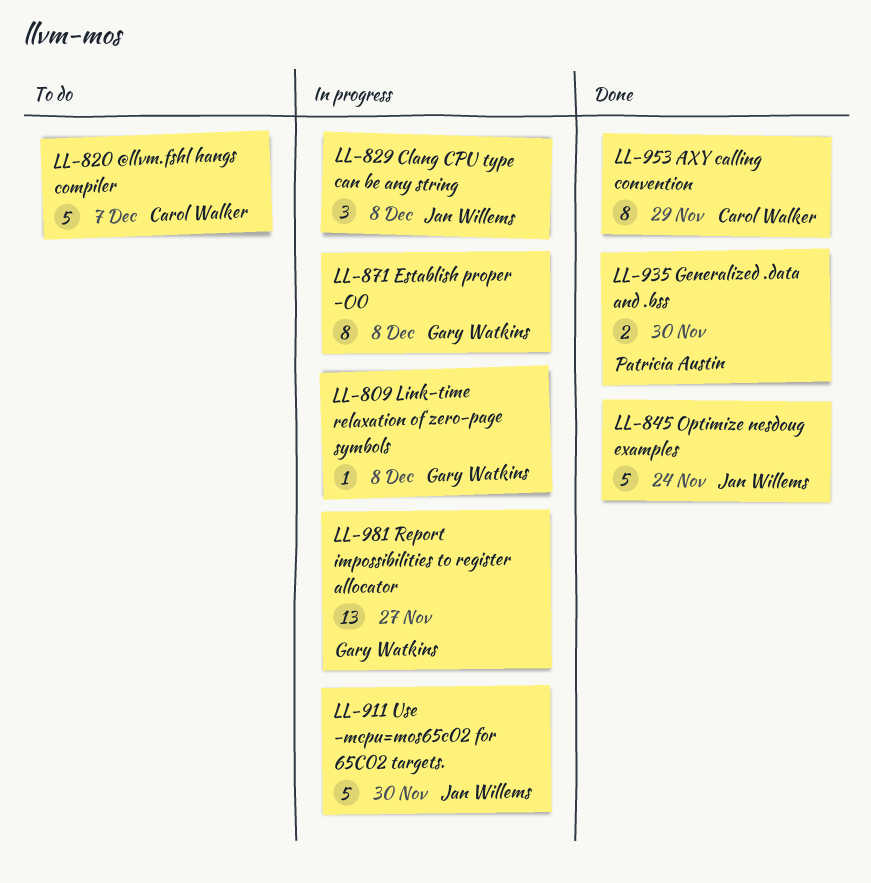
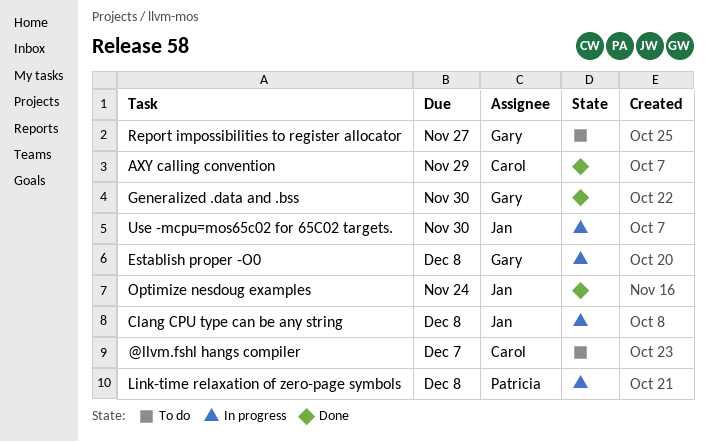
Generalized .data and .bss, owner: Patricia Austin -> Gary Watkins
Link-time relaxation of zero-page symbols, owner: Gary Watkins -> Patricia Austin
Report impossibilities to register allocator, status: In progress -> To do

